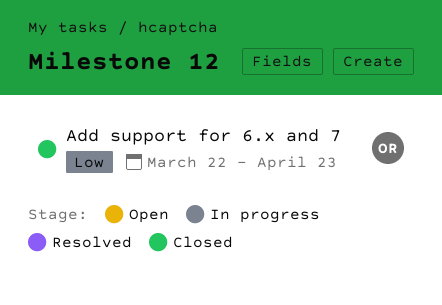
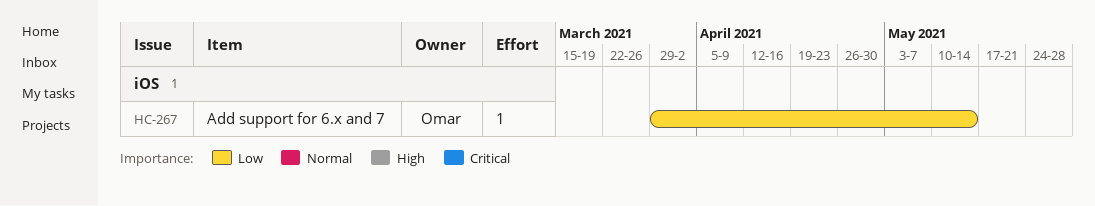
Add support for 6.x and 7, start: Mar 22 -> Mar 29
Add support for 6.x and 7, due: Apr 23 -> May 14

